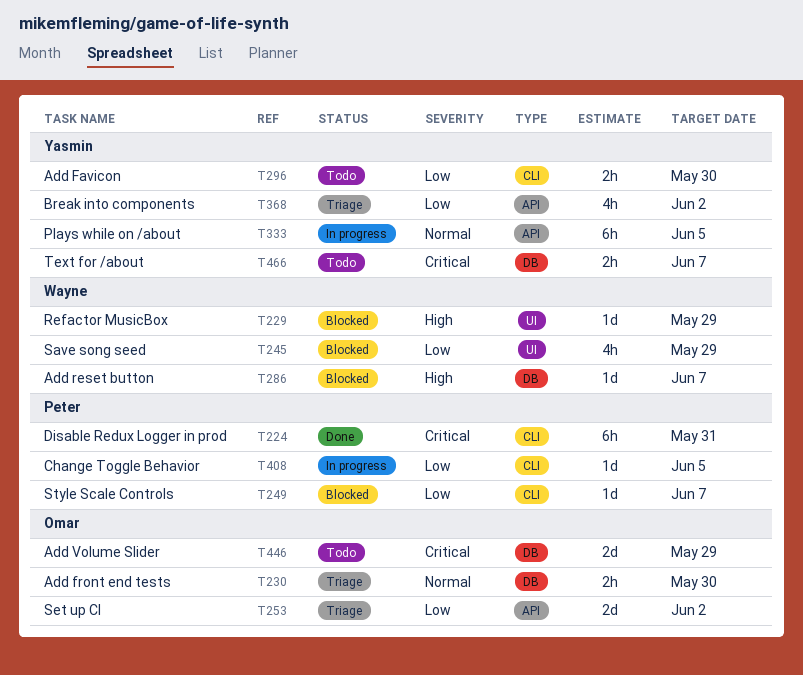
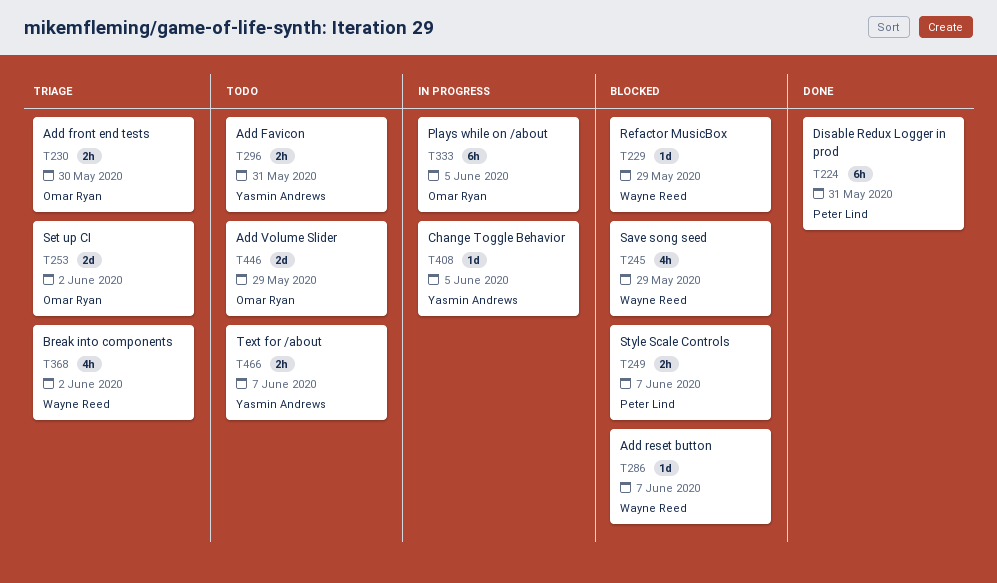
T249, estimate: 1d -> 2h
T296, due: May 30 -> May 31
T333, owner: Yasmin Andrews -> Omar Ryan
T368, owner: Yasmin Andrews -> Wayne Reed
T408, owner: Peter Lind -> Yasmin Andrews

